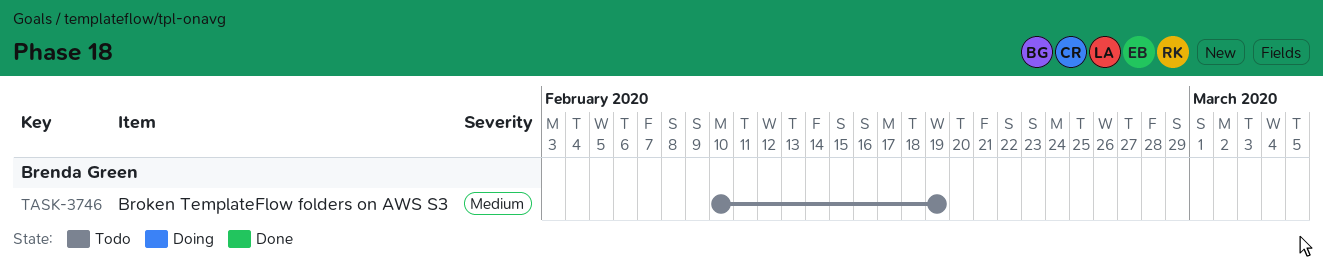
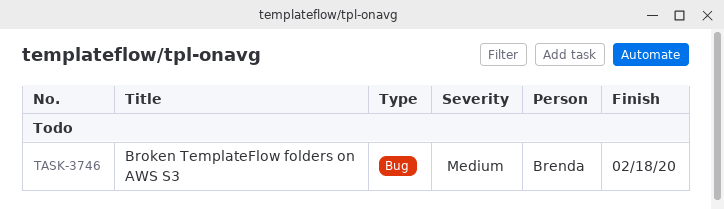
TASK-3746, due: Feb 19 -> Feb 18

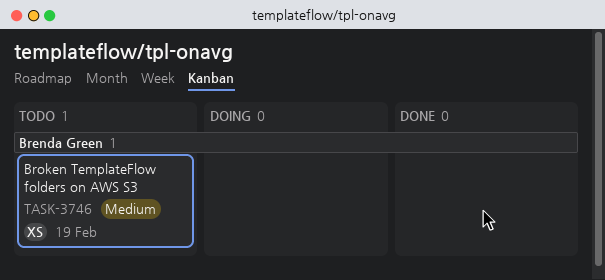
TASK-3746, due: Feb 18 -> Feb 19

